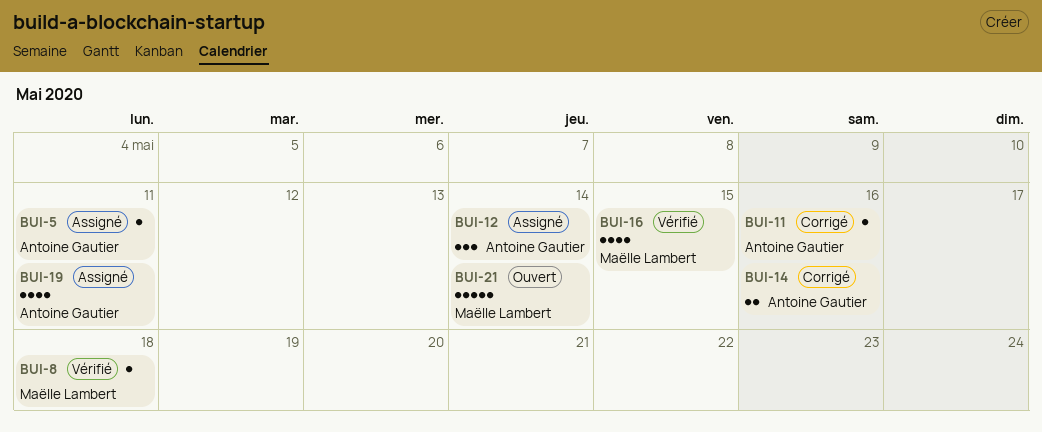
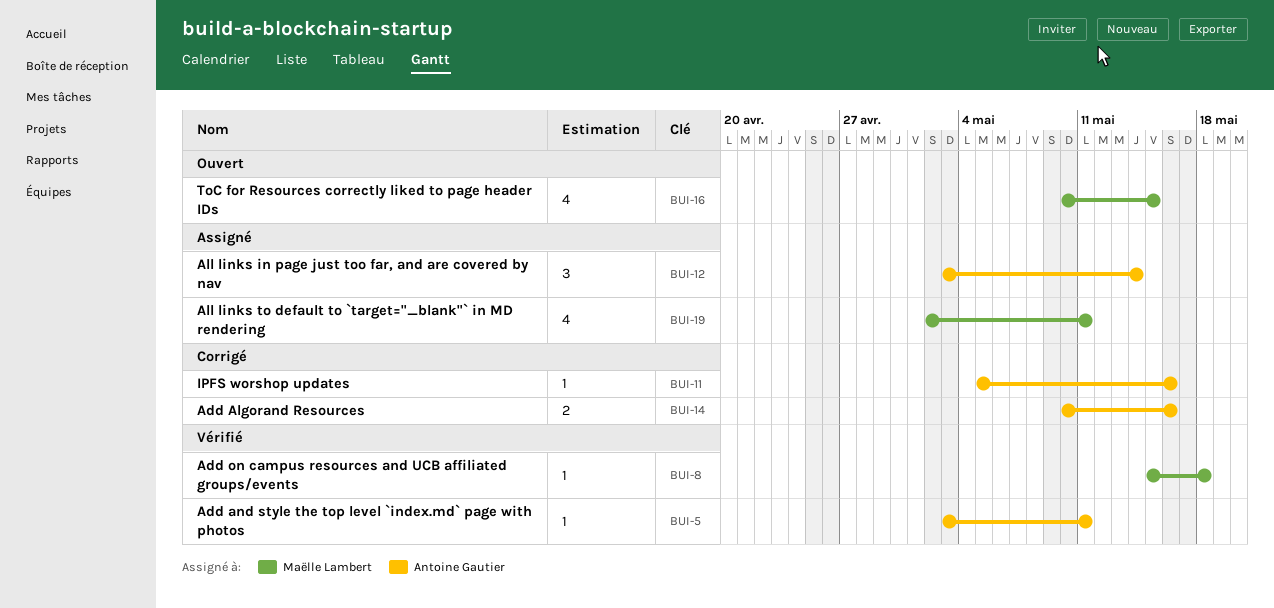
BUI-5, status: Assigné -> Vérifié
BUI-16, status: Vérifié -> Ouvert
BUI-19, owner: Antoine Gautier -> Maëlle Lambert
BUI-21: present -> none

